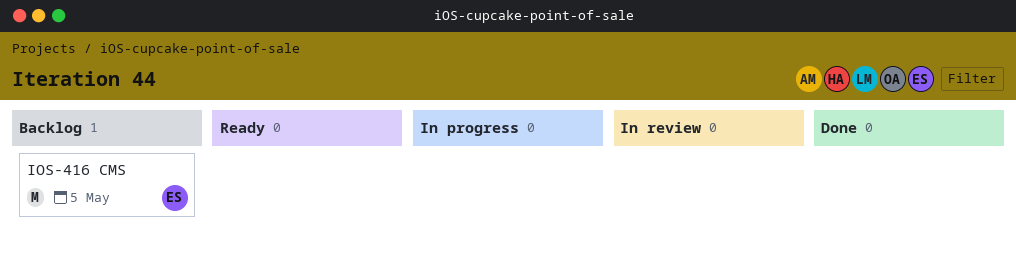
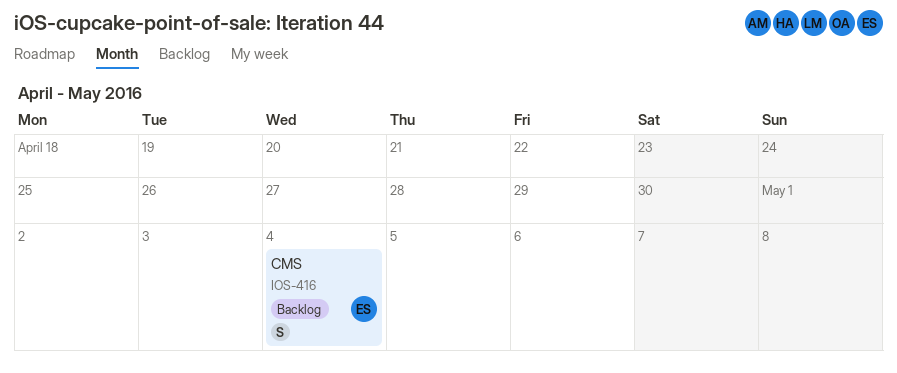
IOS-416, estimate: M -> S
IOS-416, due: May 5 -> May 4

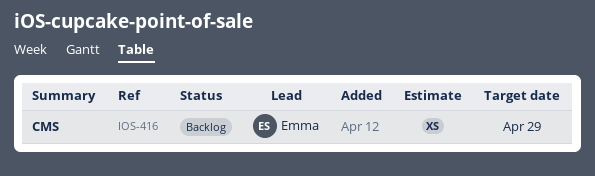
IOS-416, estimate: S -> XS
IOS-416, due: May 4 -> Apr 29

